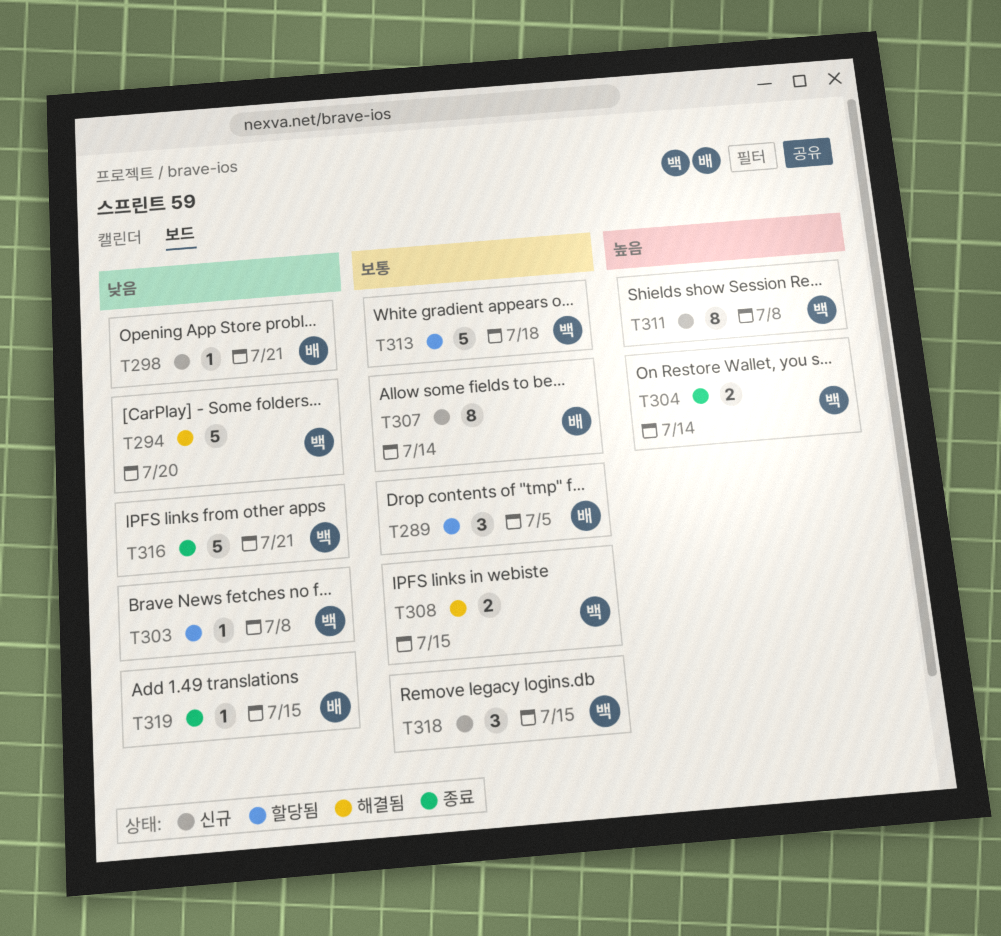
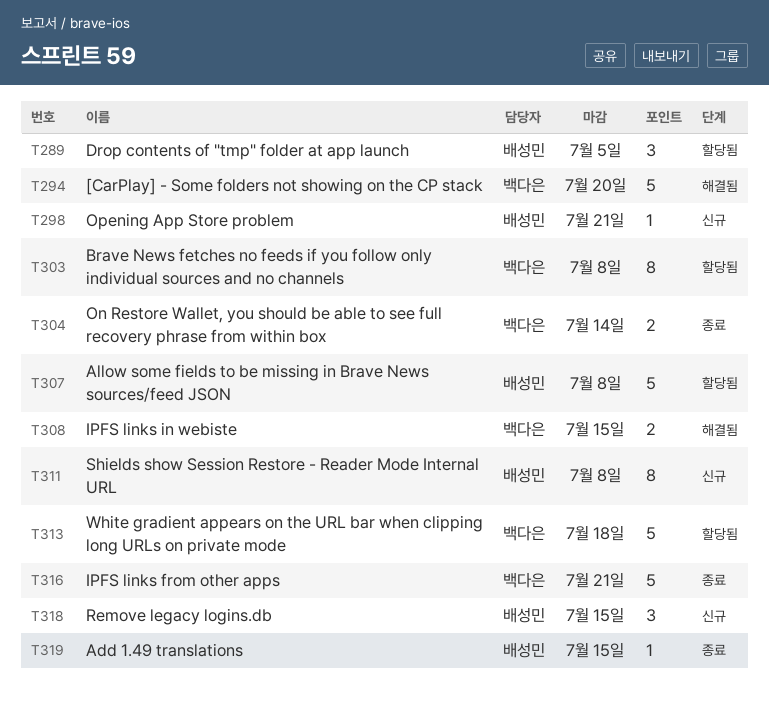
T303, estimate: 1 -> 8
T307, status: 신규 -> 할당됨
T307, estimate: 8 -> 5
T307, due: Jul 14 -> Jul 8
T311, owner: 백다은 -> 배성민
T318, owner: 백다은 -> 배성민

